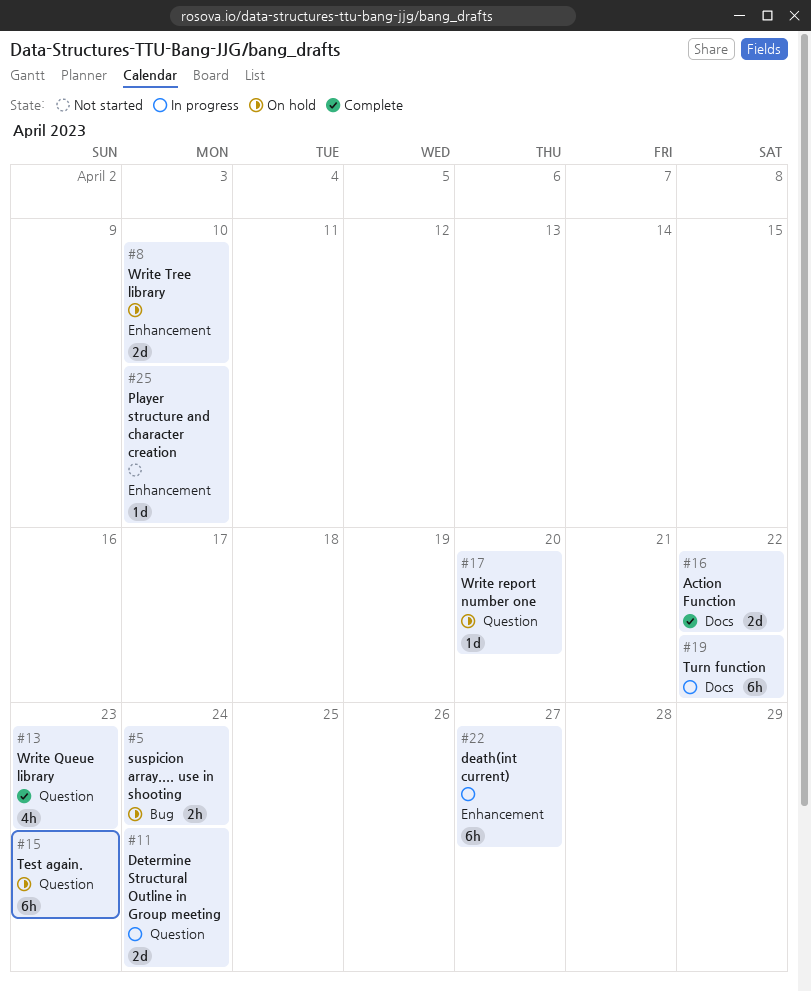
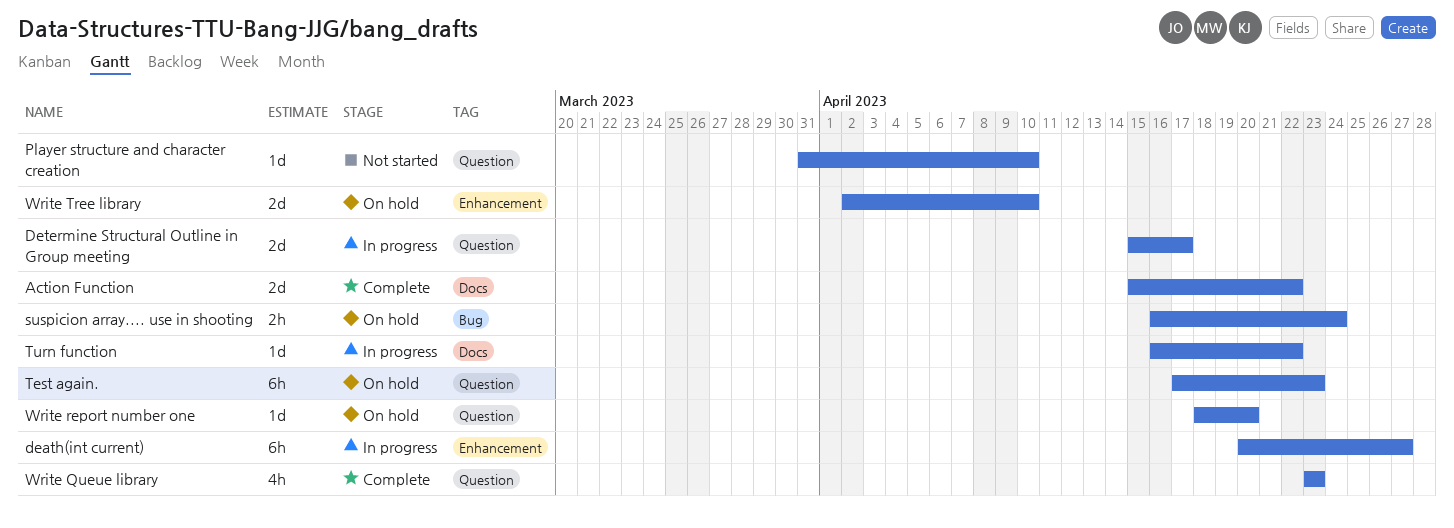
Determine Structural Outline in Group meeting, due: Apr 24 -> Apr 17
Player structure and character creation, label: Enhancement -> Question
Turn function, estimate: 6h -> 1d

